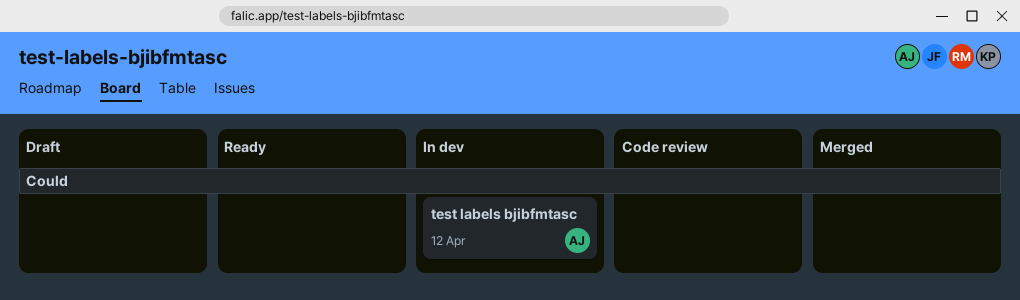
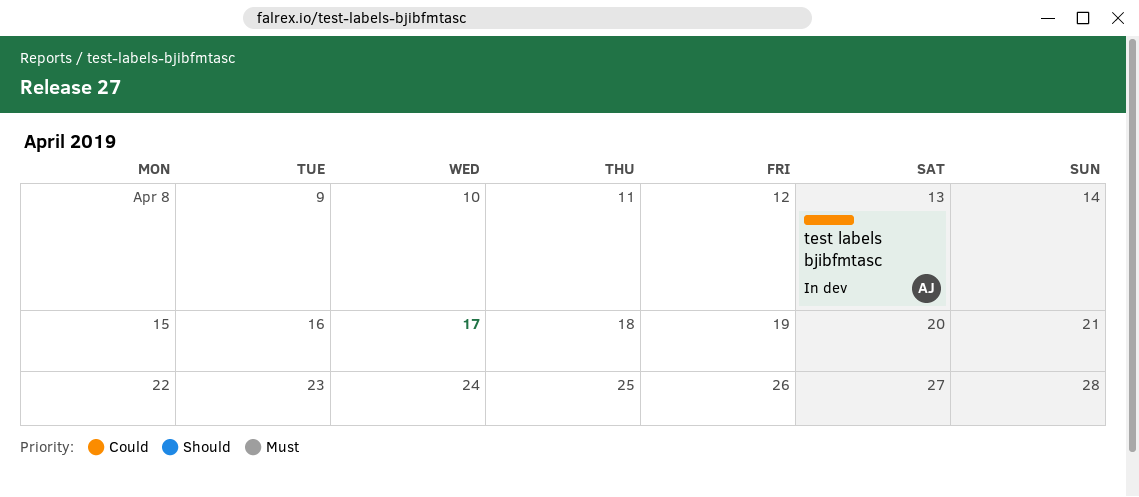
test labels bjibfmtasc, due: Apr 12 -> Apr 13

